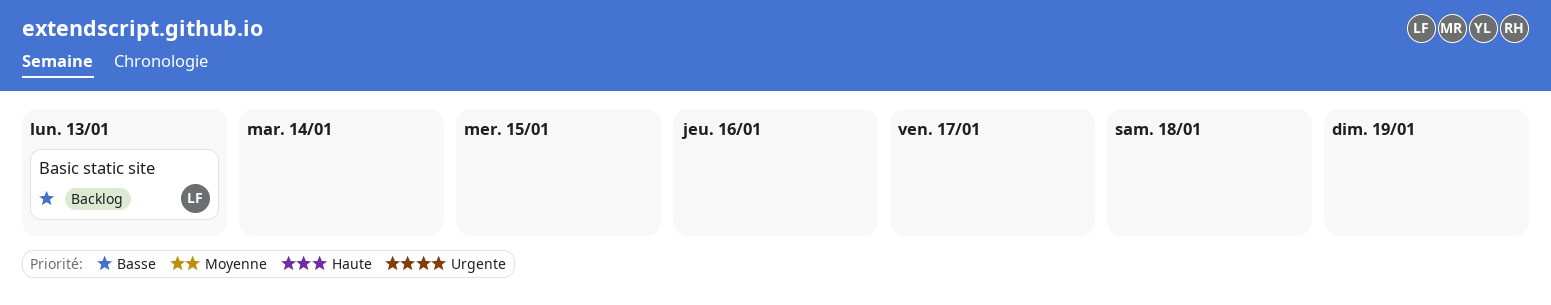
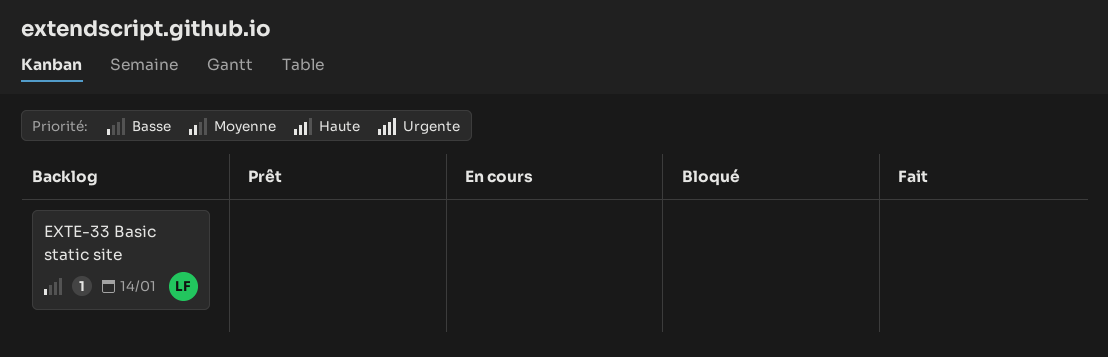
Basic static site, due: Jan 13 -> Jan 14

